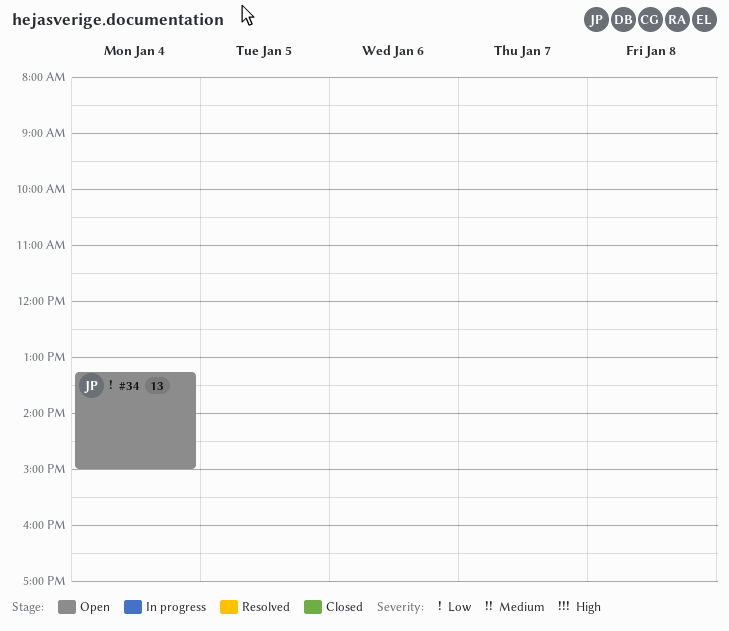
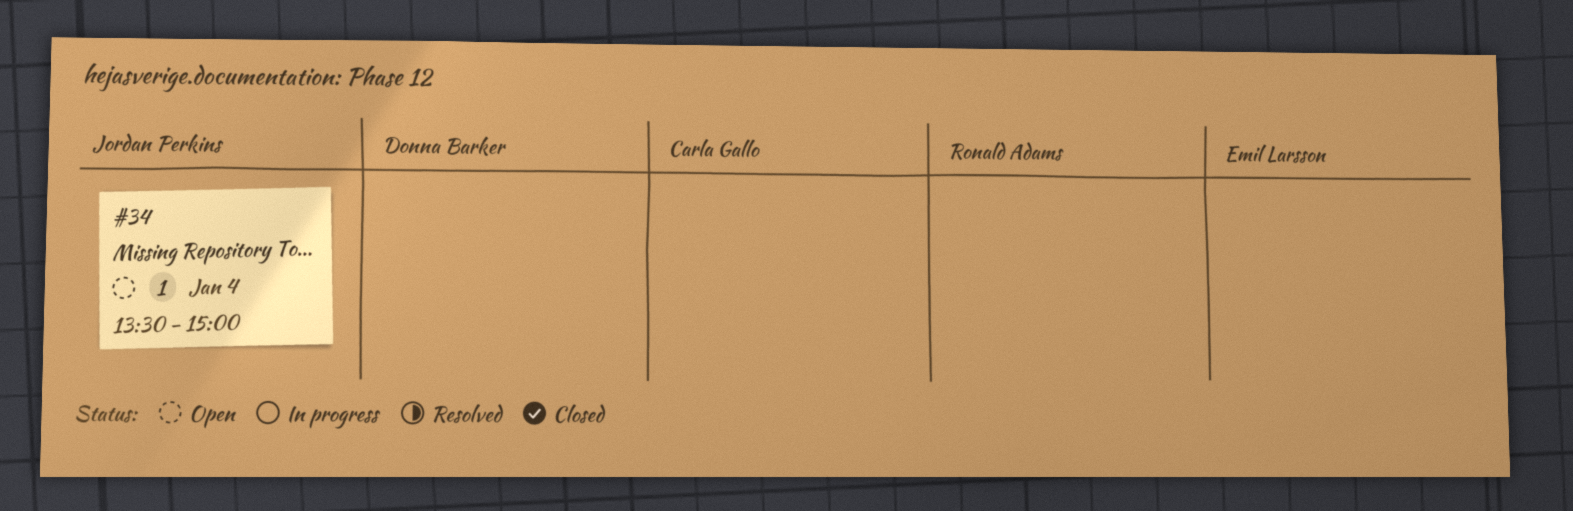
#34, estimate: 13 -> 1
#34, begins: 13:15 -> 13:30

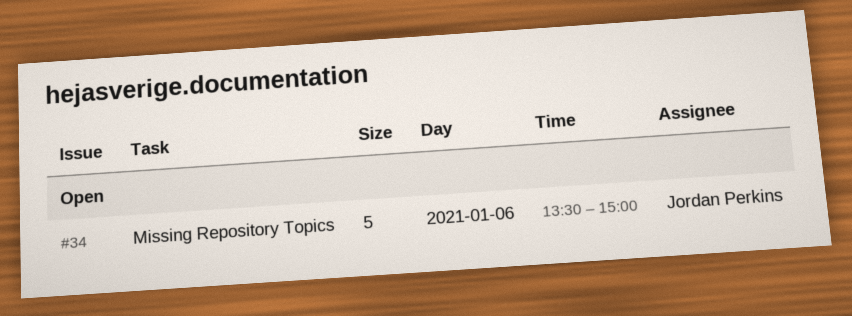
#34, estimate: 1 -> 5
#34, day: Jan 4 -> Jan 6

